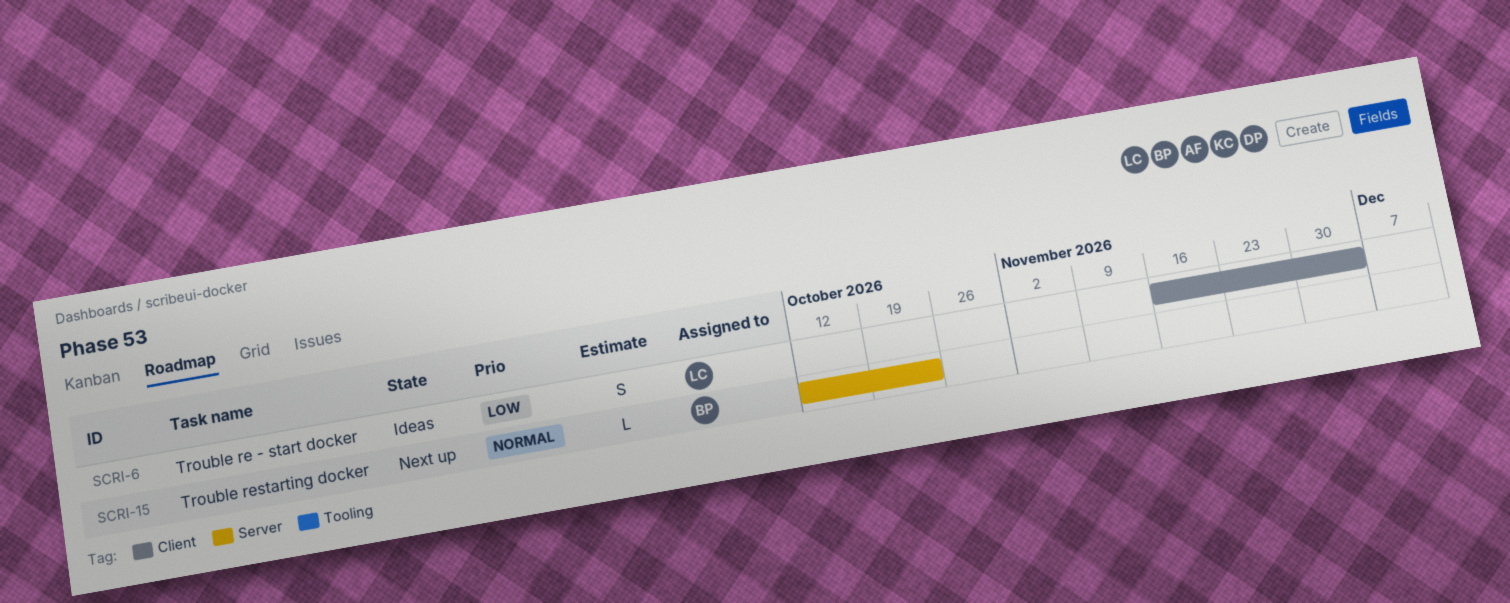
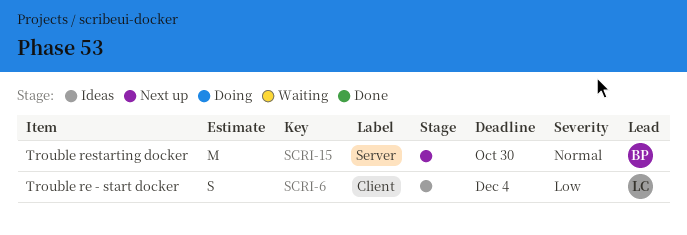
SCRI-15, estimate: L -> M
SCRI-15, due: Oct 23 -> Oct 30

